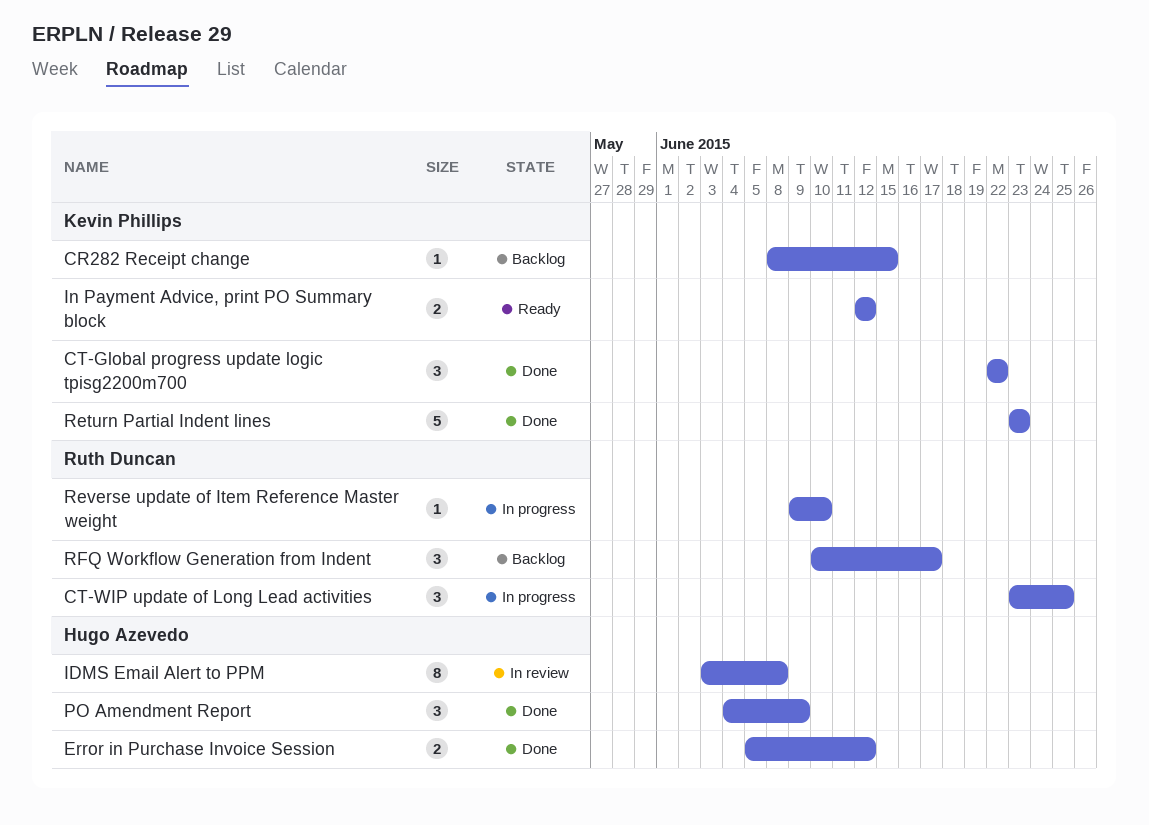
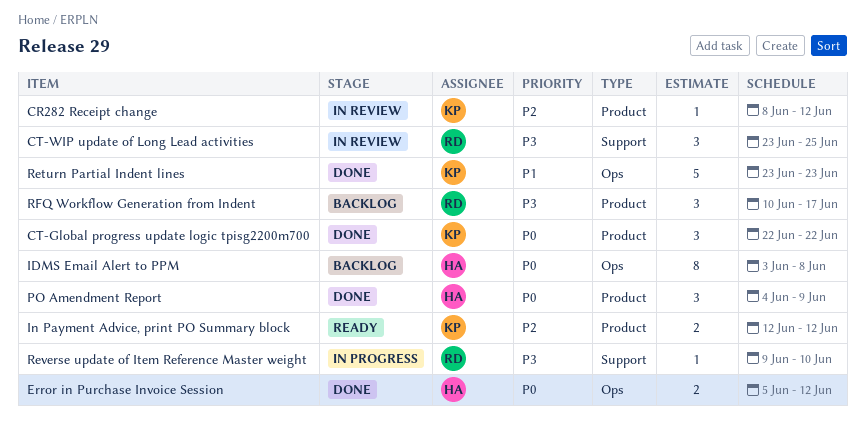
CR282 Receipt change, status: Backlog -> In review
CR282 Receipt change, due: Jun 15 -> Jun 12
CT-WIP update of Long Lead activities, status: In progress -> In review
IDMS Email Alert to PPM, status: In review -> Backlog

